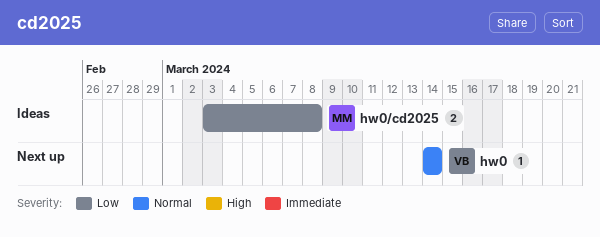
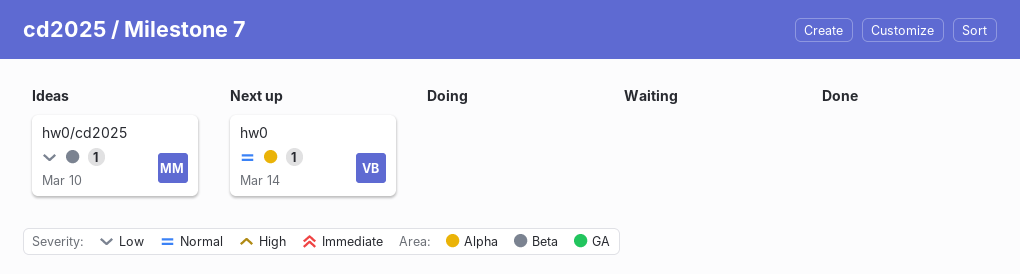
hw0/cd2025, estimate: 2 -> 1
hw0/cd2025, due: Mar 8 -> Mar 10

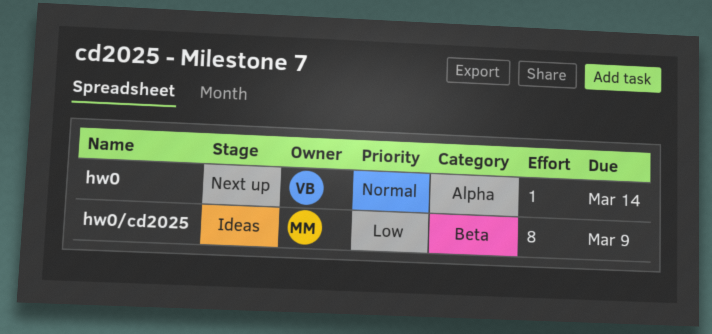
hw0/cd2025, estimate: 1 -> 8
hw0/cd2025, due: Mar 10 -> Mar 9

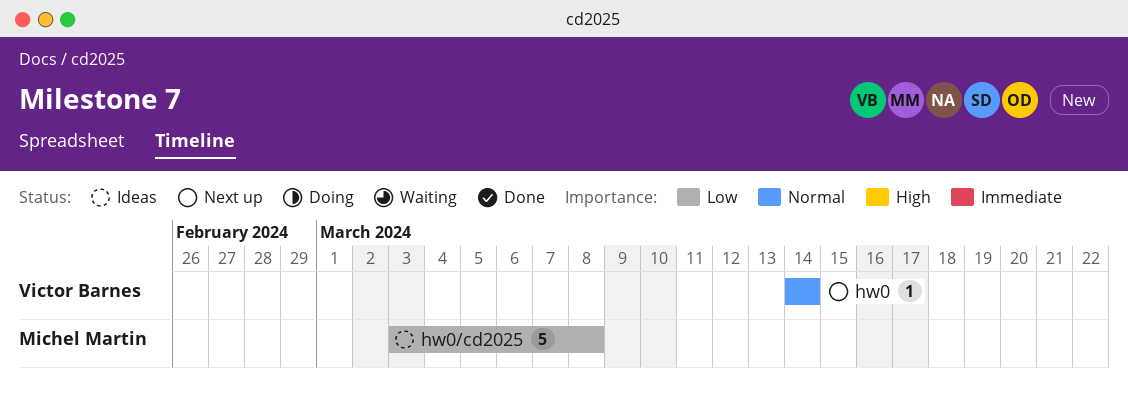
hw0/cd2025, estimate: 8 -> 5
hw0/cd2025, due: Mar 9 -> Mar 8

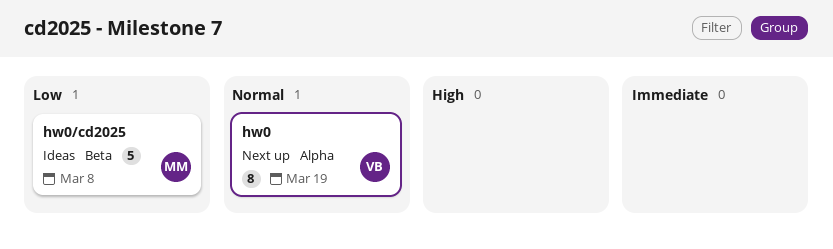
hw0, estimate: 1 -> 8
hw0, due: Mar 14 -> Mar 19

